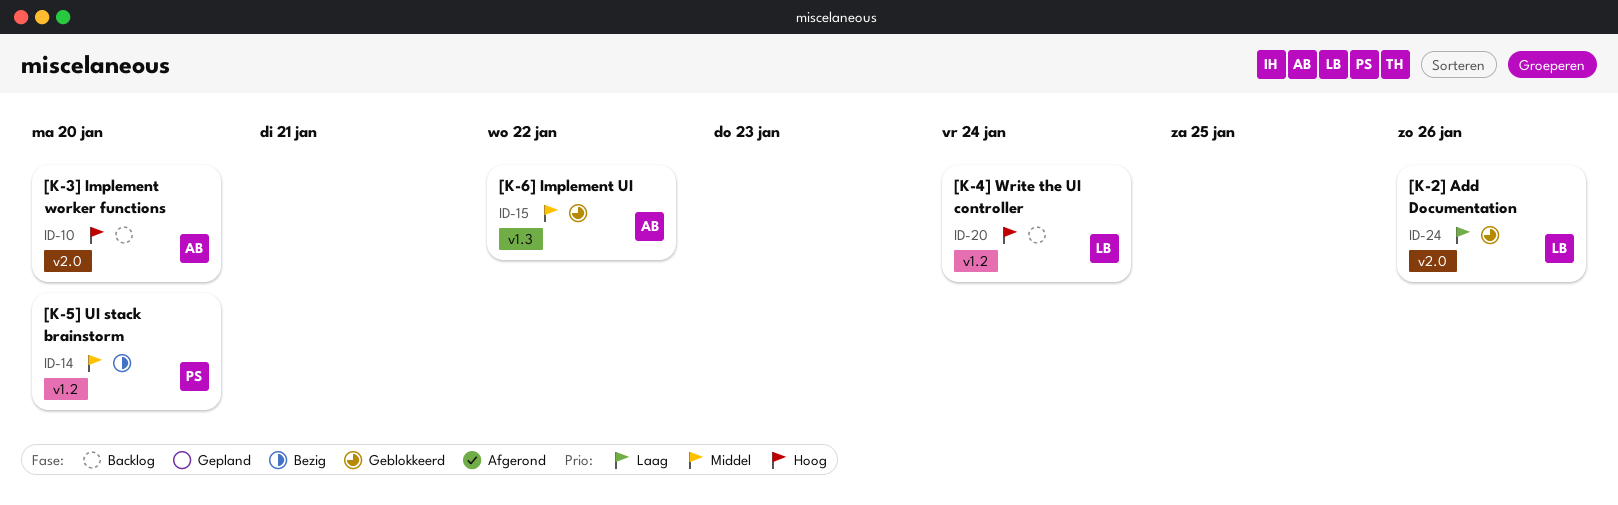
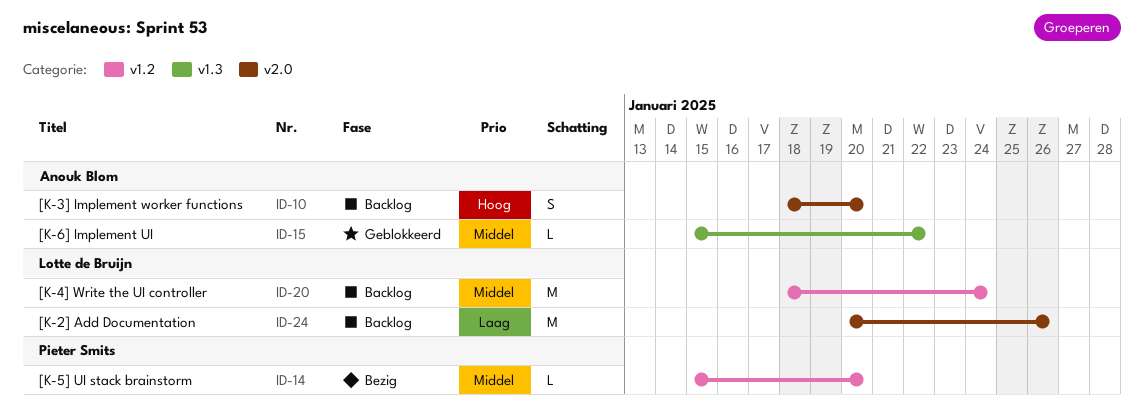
ID-20, priority: Hoog -> Middel
ID-24, status: Geblokkeerd -> Backlog

